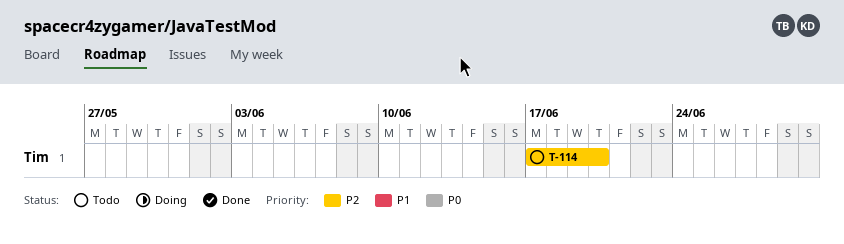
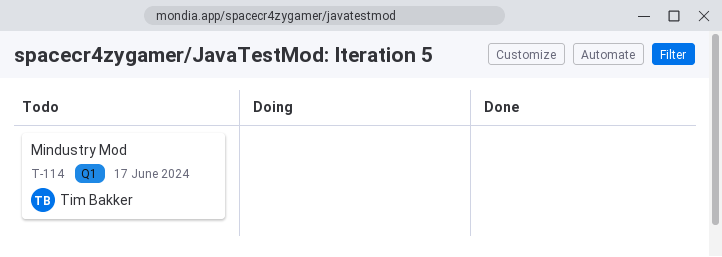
T-114, due: Jun 20 -> Jun 17

